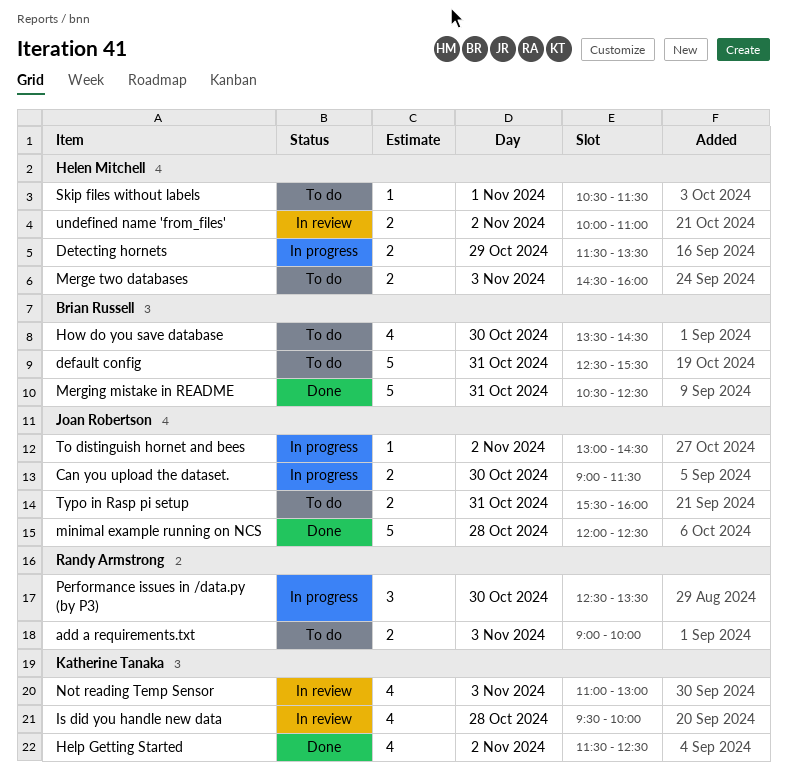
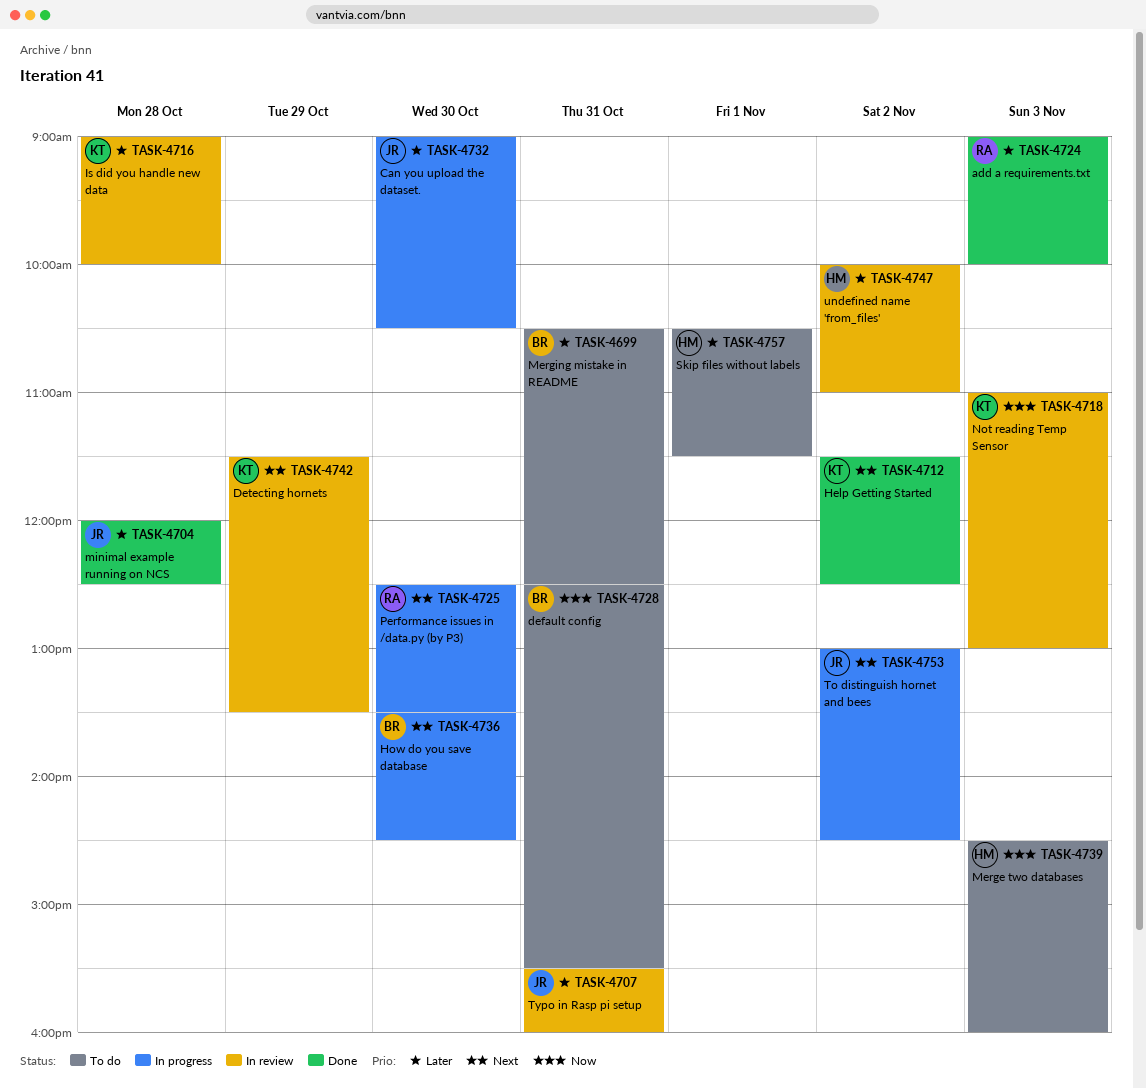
add a requirements.txt, status: To do -> Done
Can you upload the dataset., ends: 11:30 -> 10:30
Detecting hornets, status: In progress -> In review
Detecting hornets, owner: Helen Mitchell -> Katherine Tanaka
How do you save database, status: To do -> In progress
Is did you handle new data, begins: 09:30 -> 09:00
Merging mistake in README, status: Done -> To do
Typo in Rasp pi setup, status: To do -> In review

